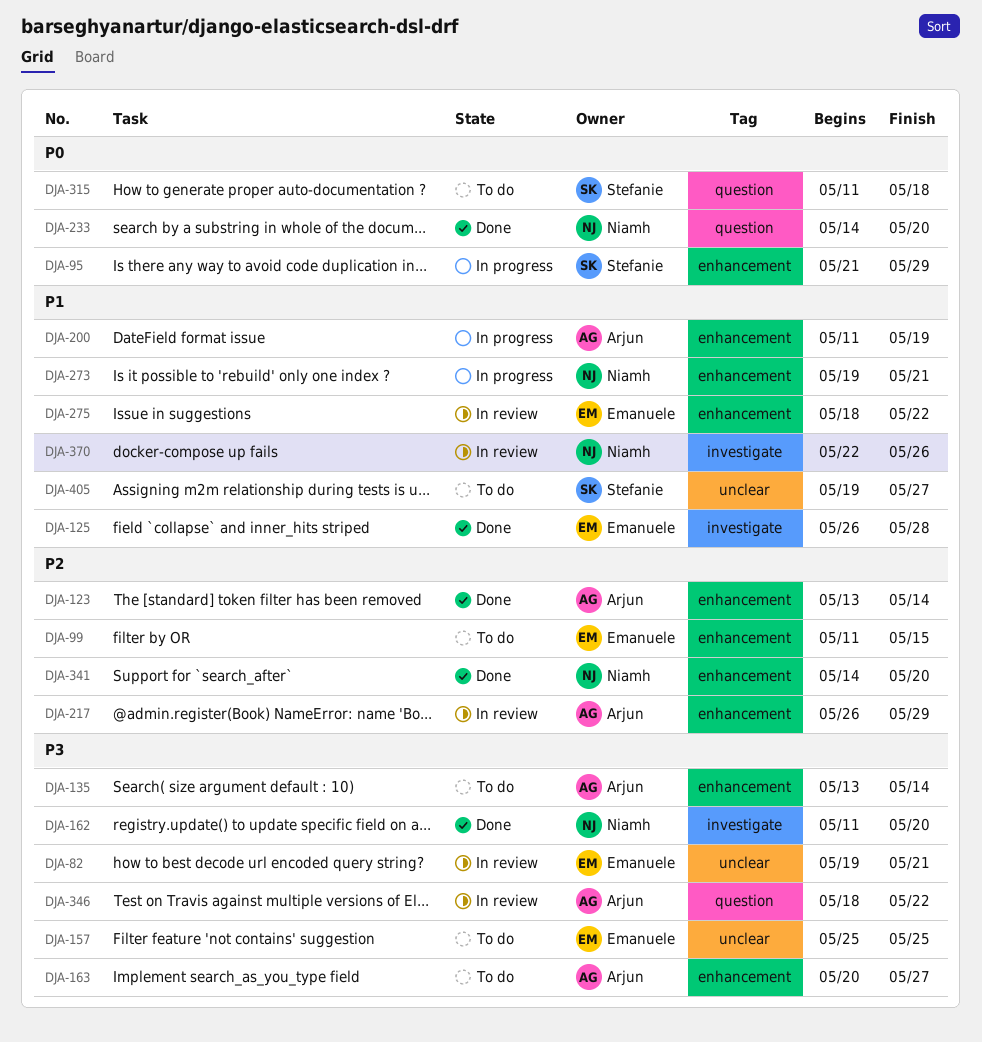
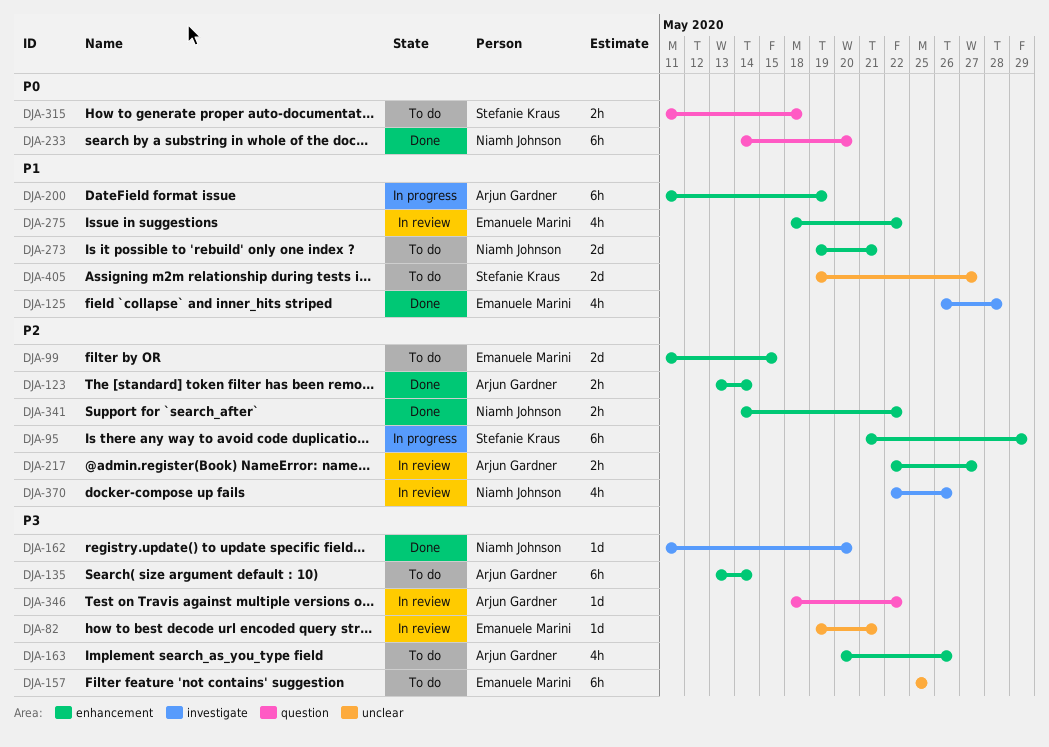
DJA-95, priority: P0 -> P2
DJA-163, due: May 27 -> May 26
DJA-217, start: May 26 -> May 22
DJA-217, due: May 29 -> May 27
DJA-273, status: In progress -> To do
DJA-341, due: May 20 -> May 22
DJA-370, priority: P1 -> P2

